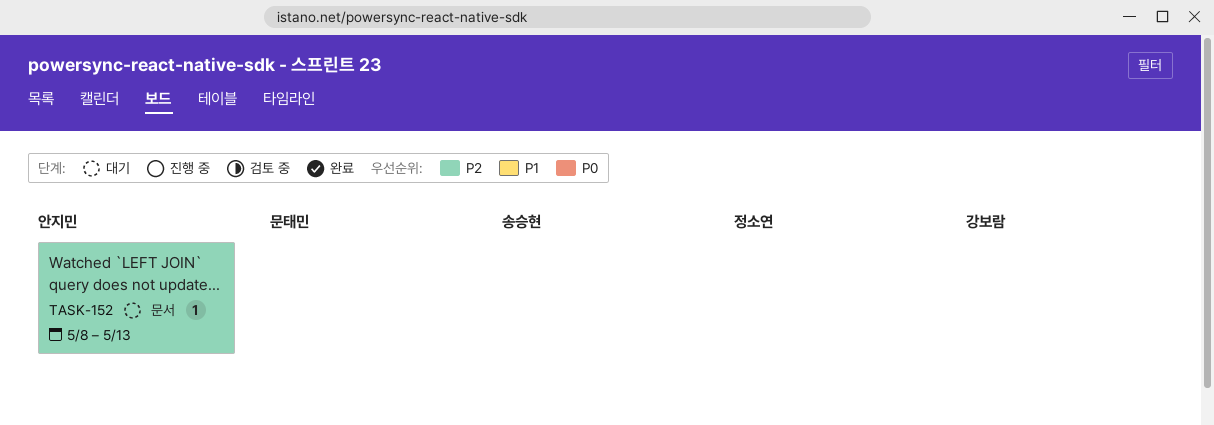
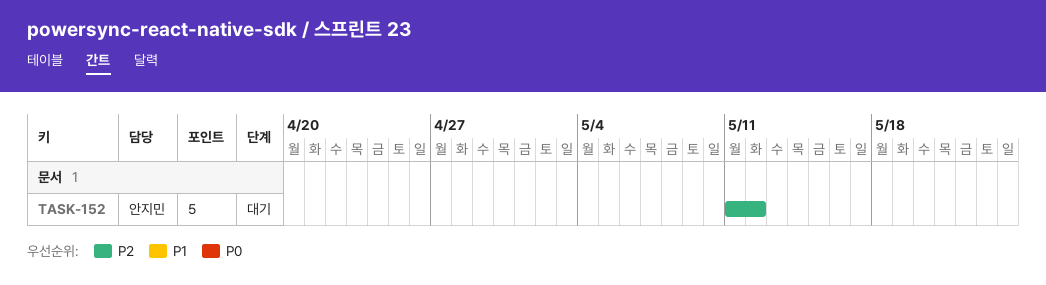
TASK-152, estimate: 1 -> 5
TASK-152, start: May 8 -> May 11
TASK-152, due: May 13 -> May 12

